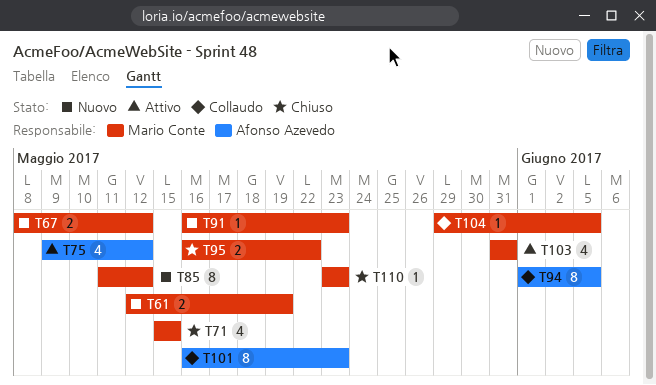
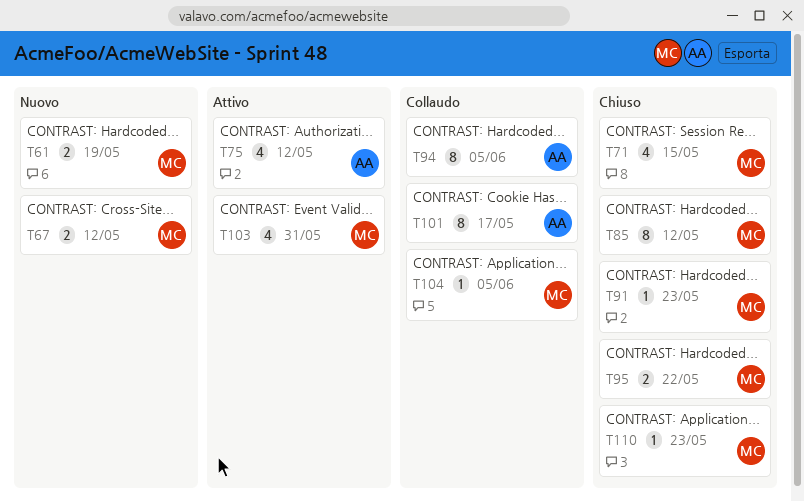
T85, status: Nuovo -> Chiuso
T91, status: Nuovo -> Chiuso
T101, due: May 23 -> May 17

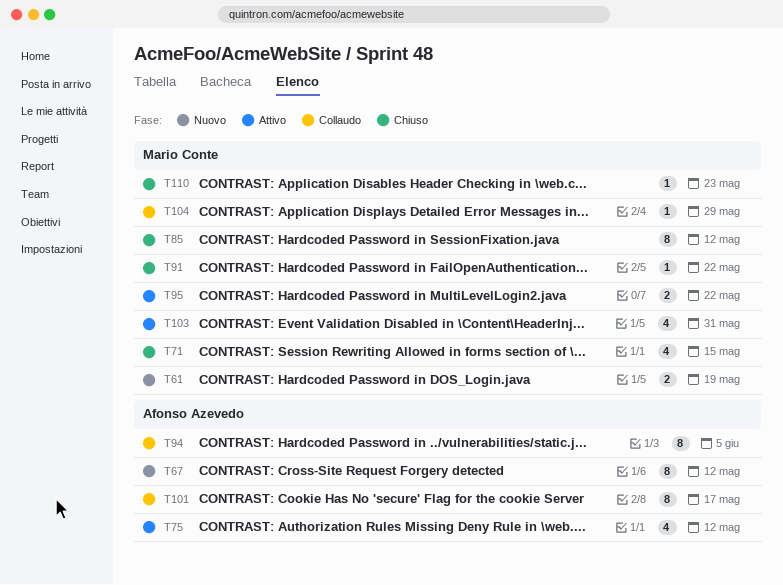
T67, owner: Mario Conte -> Afonso Azevedo
T67, estimate: 2 -> 8
T91, due: May 23 -> May 22
T95, status: Chiuso -> Attivo
T104, due: Jun 5 -> May 29

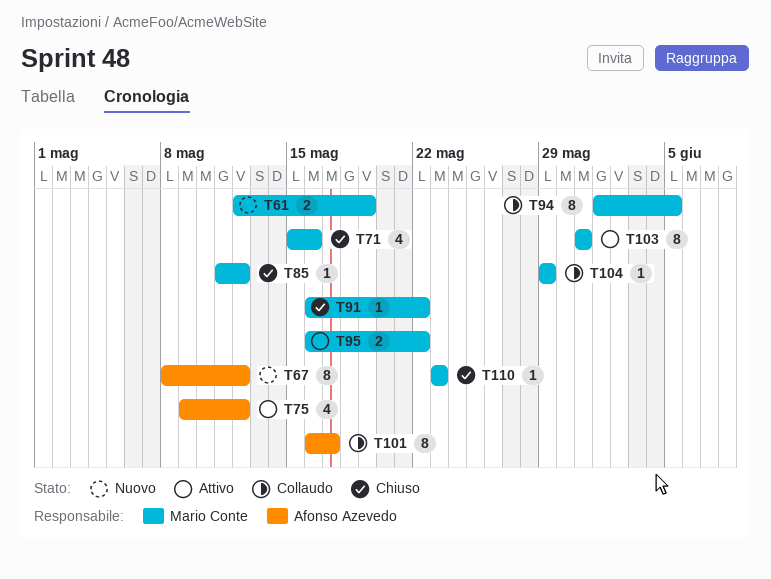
T71, due: May 15 -> May 16
T85, estimate: 8 -> 1
T94, owner: Afonso Azevedo -> Mario Conte
T103, estimate: 4 -> 8

